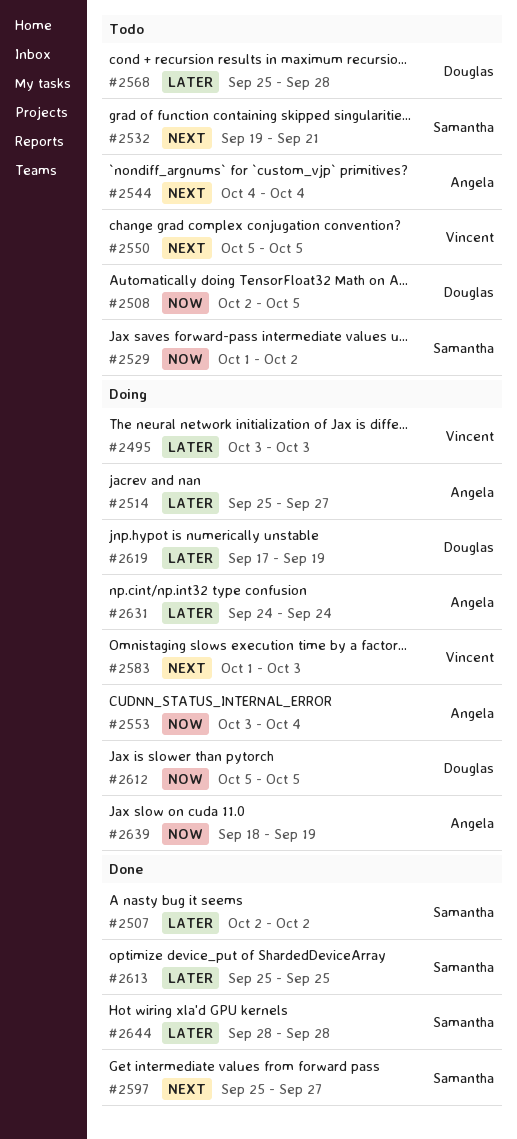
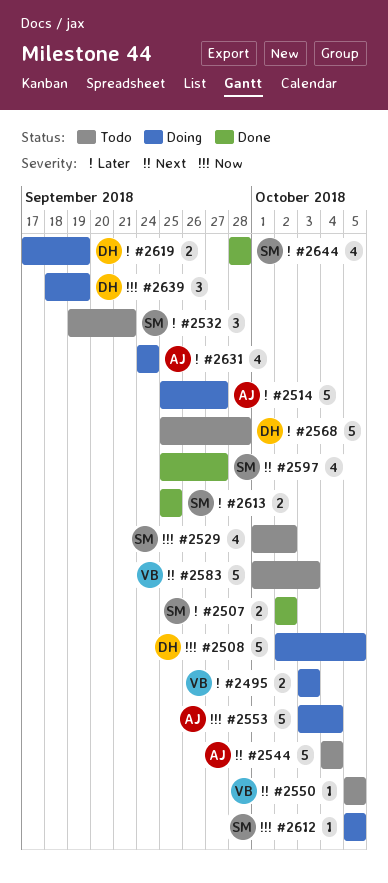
#2508, status: Todo -> Doing
#2532, priority: Next -> Later
#2583, status: Doing -> Todo
#2612, owner: Douglas -> Samantha
#2639, owner: Angela -> Douglas

